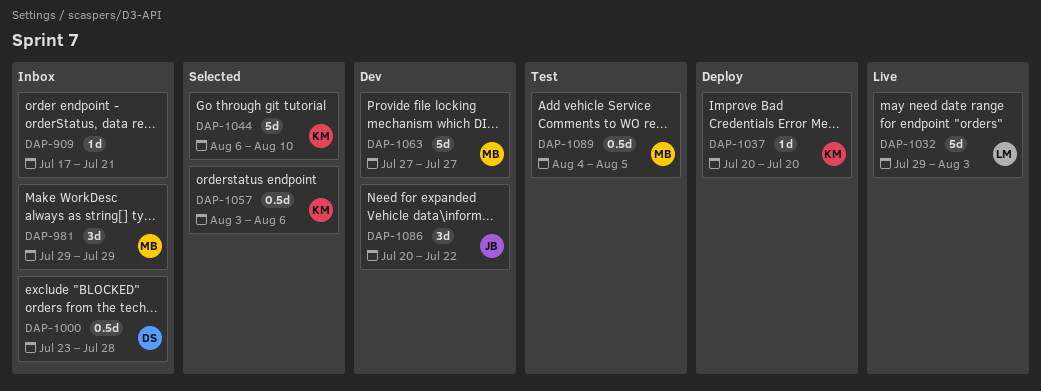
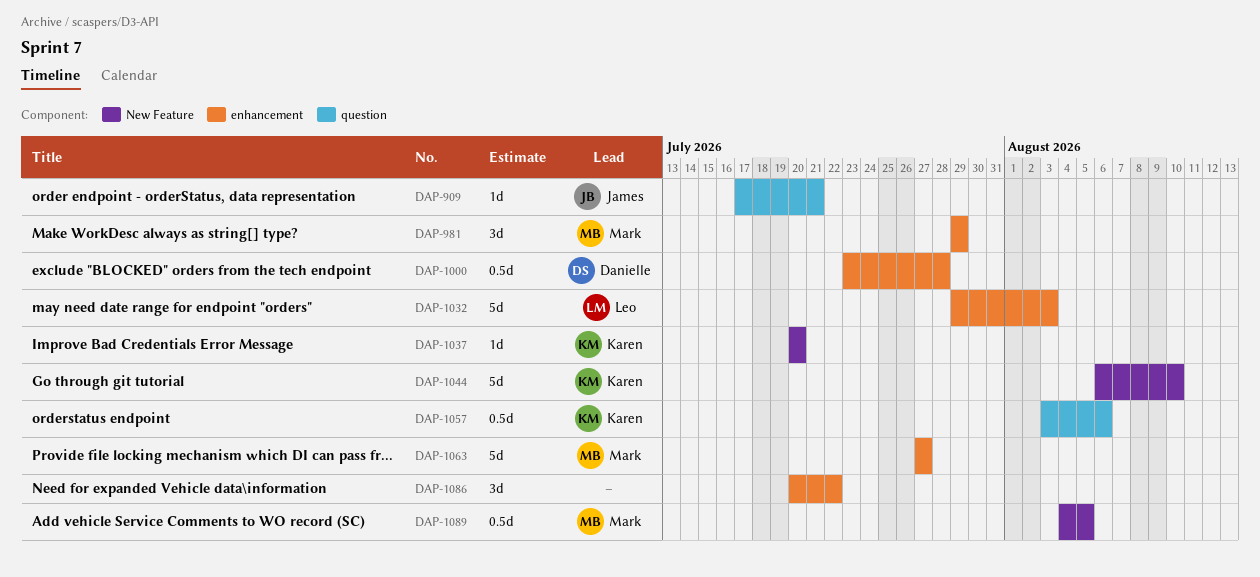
DAP-909, owner: none -> James
DAP-1086, owner: James -> none

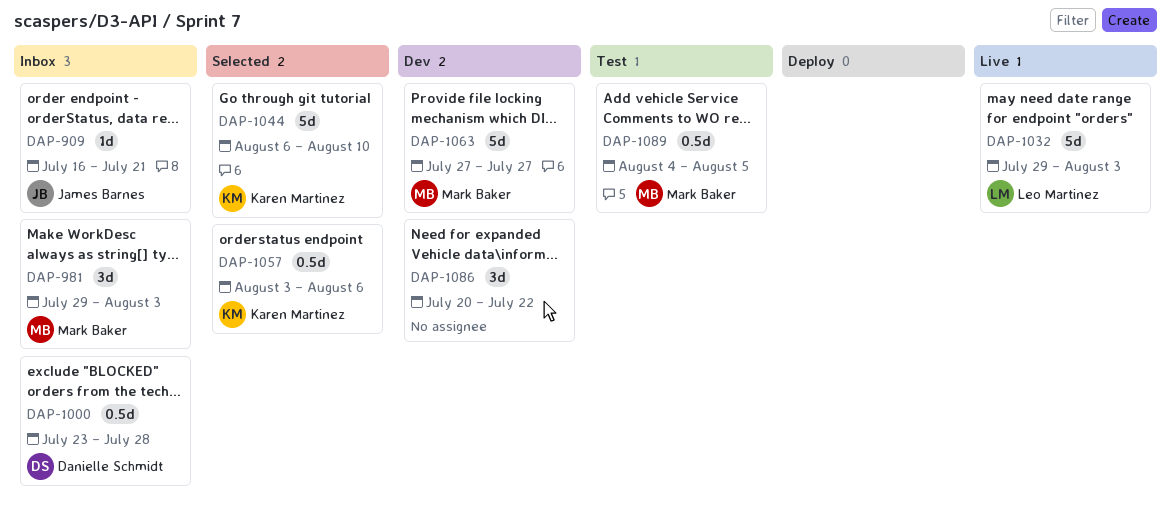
DAP-909, start: Jul 17 -> Jul 16
DAP-981, due: Jul 29 -> Aug 3
DAP-1037: present -> none

